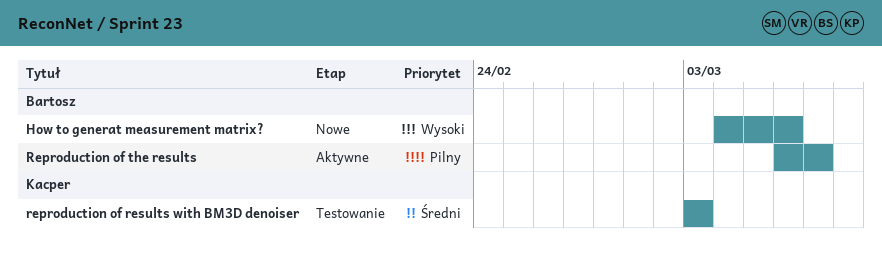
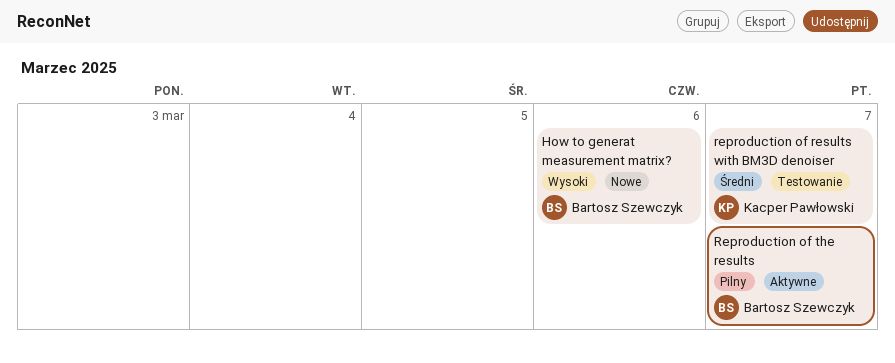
reproduction of results with BM3D denoiser, due: Mar 3 -> Mar 7

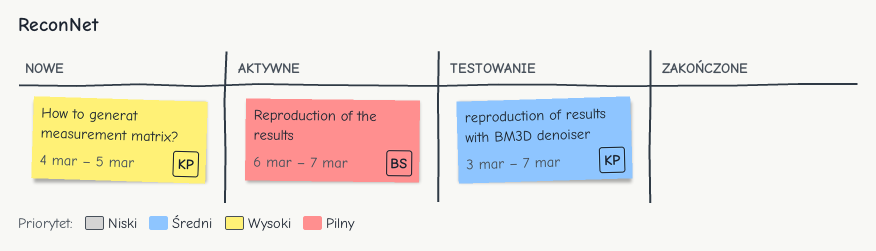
How to generat measurement matrix?, owner: Bartosz Szewczyk -> Kacper Pawłowski
How to generat measurement matrix?, due: Mar 6 -> Mar 5

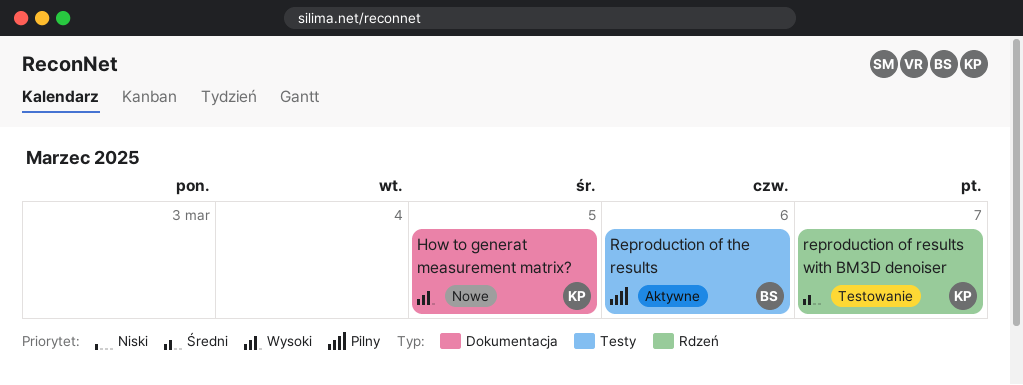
Reproduction of the results, due: Mar 7 -> Mar 6

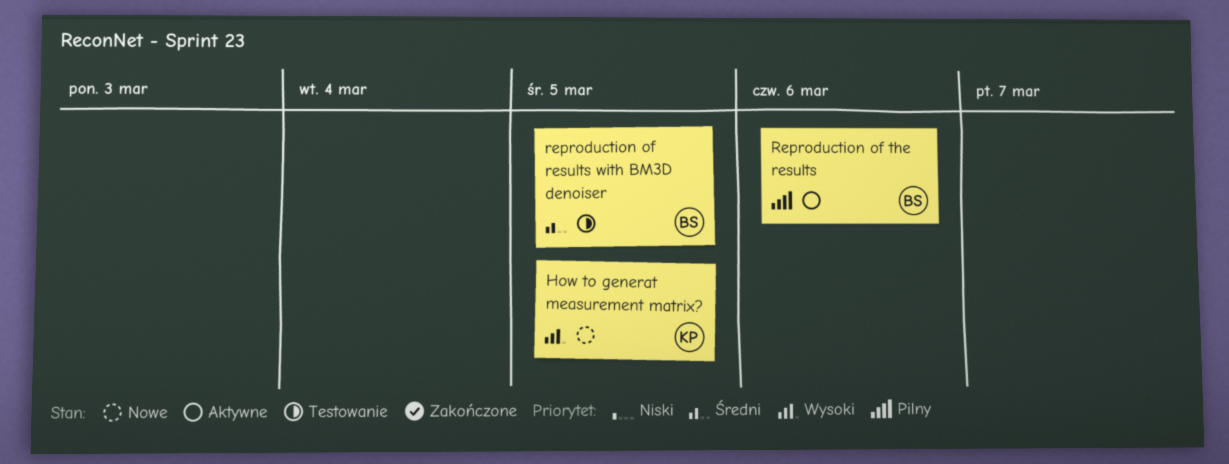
reproduction of results with BM3D denoiser, owner: KP -> BS
reproduction of results with BM3D denoiser, due: Mar 7 -> Mar 5

